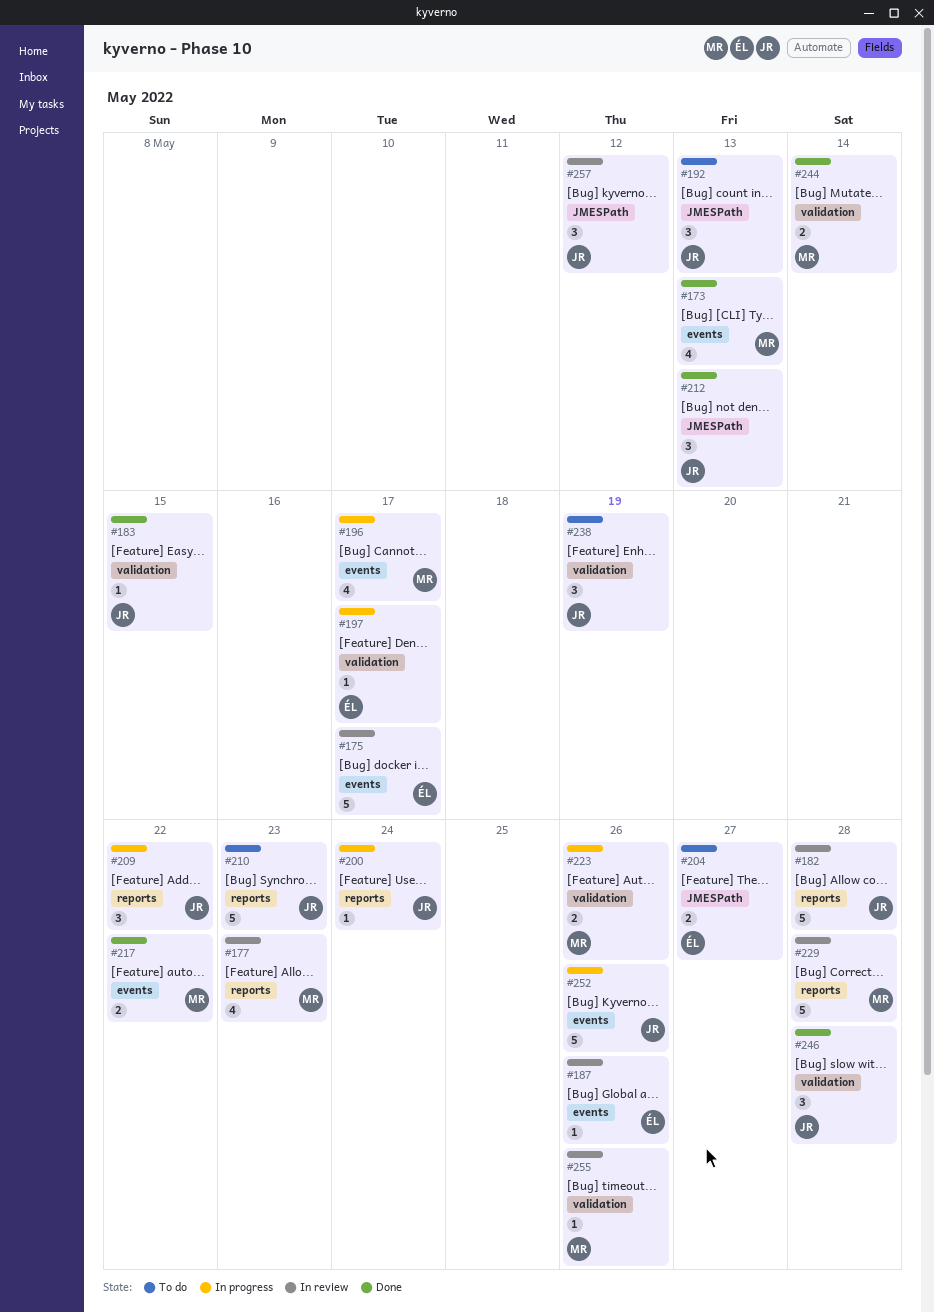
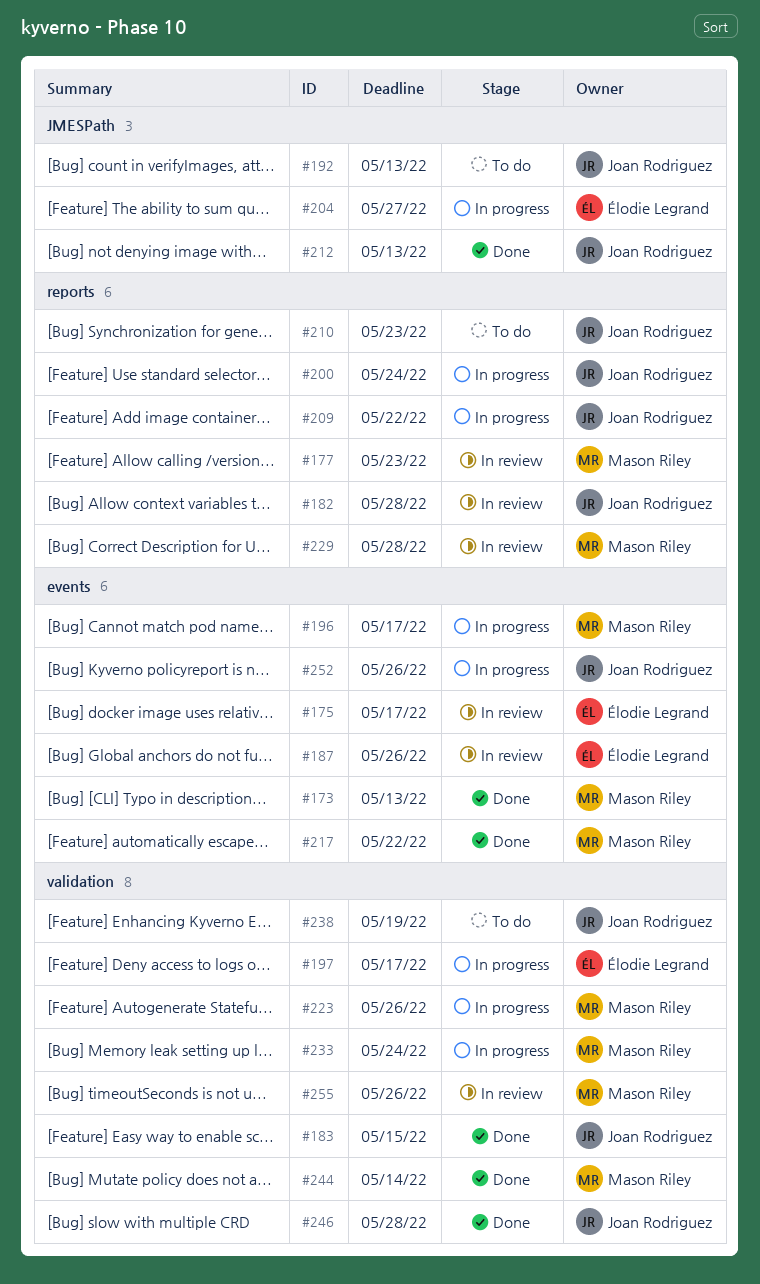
#204, status: To do -> In progress
#233: none -> present
#257: present -> none

